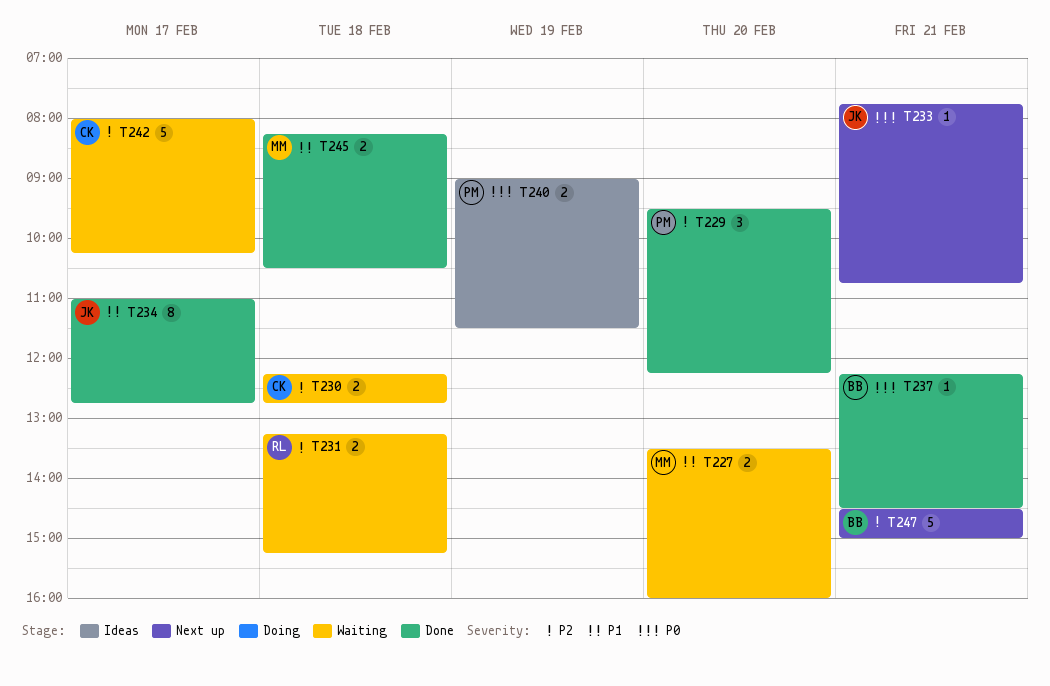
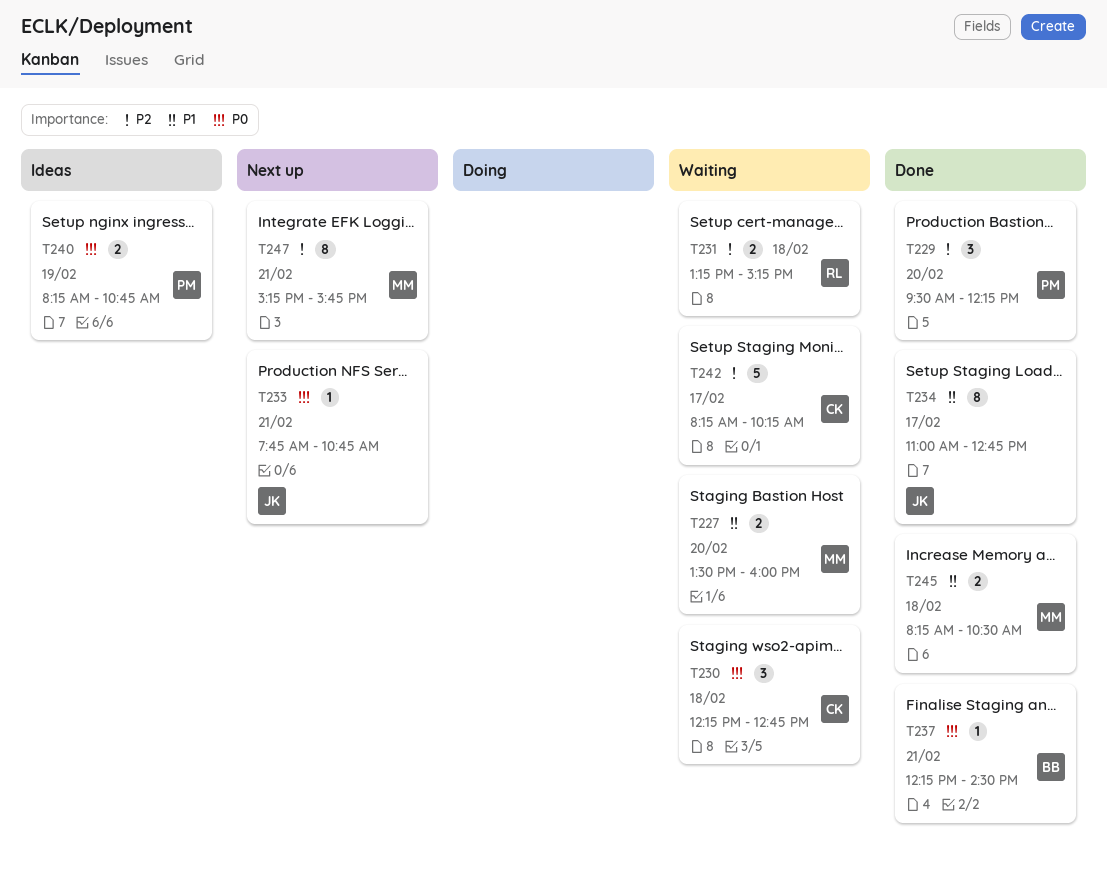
T230, priority: P2 -> P0
T230, estimate: 2 -> 3
T240, begins: 09:00 -> 08:15
T240, ends: 11:30 -> 10:45
T242, begins: 08:00 -> 08:15
T247, owner: BB -> MM
T247, estimate: 5 -> 8
T247, begins: 14:30 -> 15:15
T247, ends: 15:00 -> 15:45

